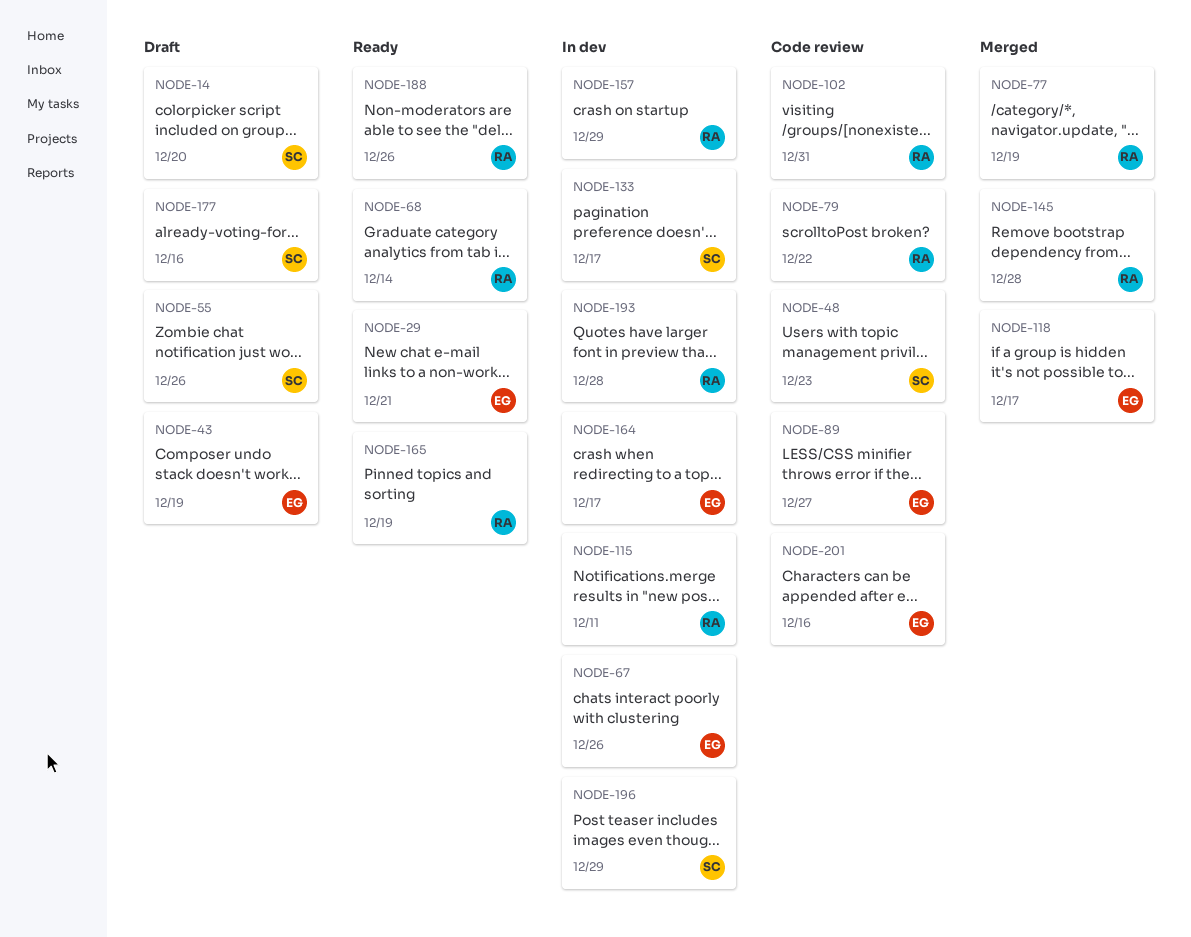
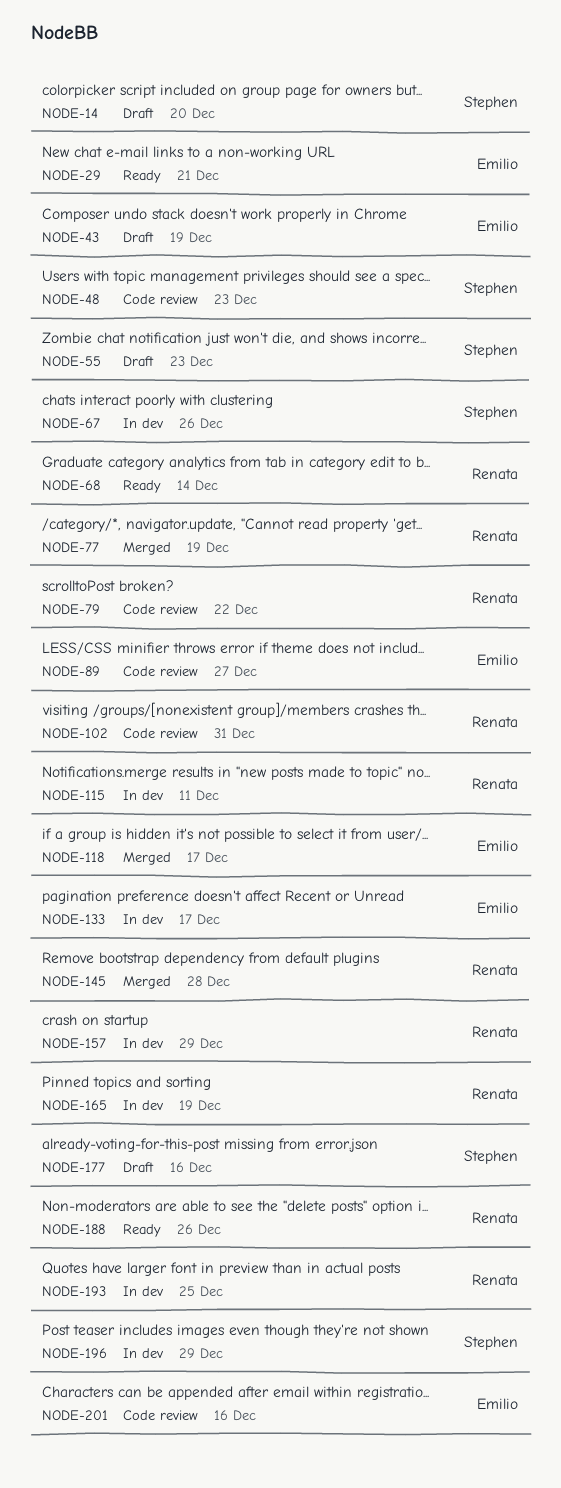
NODE-55, due: Dec 26 -> Dec 23
NODE-67, owner: Emilio -> Stephen
NODE-133, owner: Stephen -> Emilio
NODE-164: present -> none
NODE-165, status: Ready -> In dev
NODE-193, due: Dec 28 -> Dec 25

